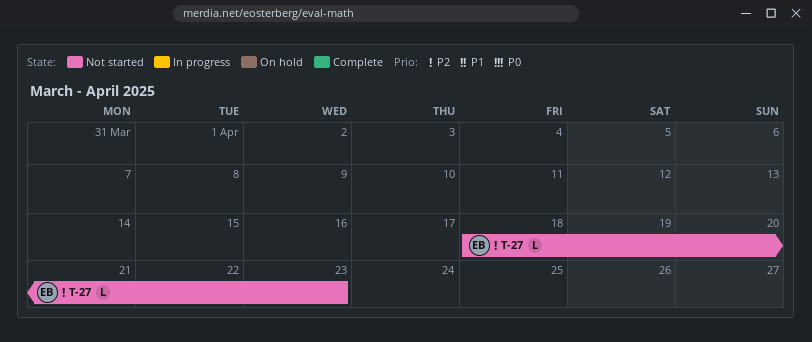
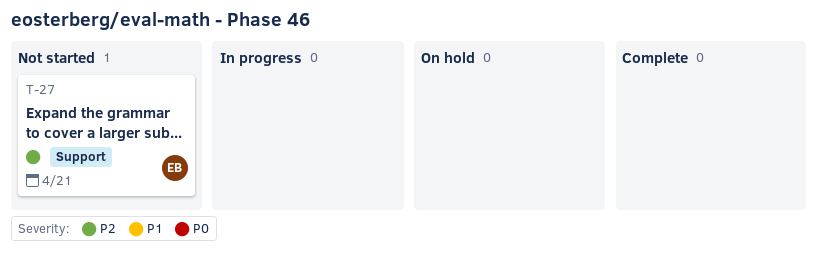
T-27, due: Apr 23 -> Apr 21

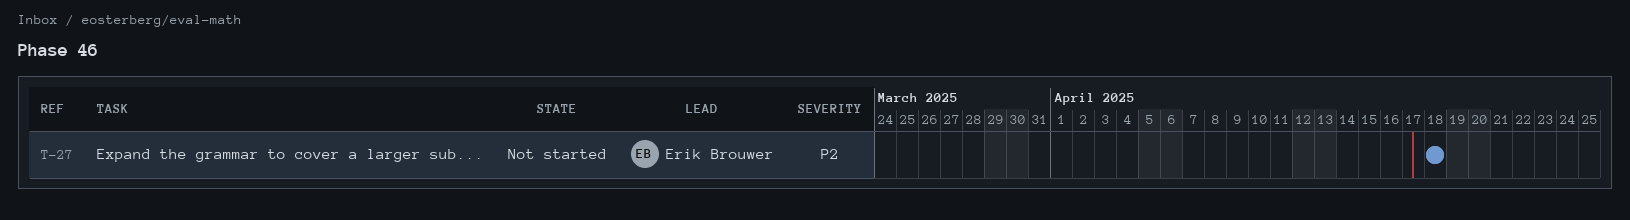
T-27, due: Apr 21 -> Apr 18

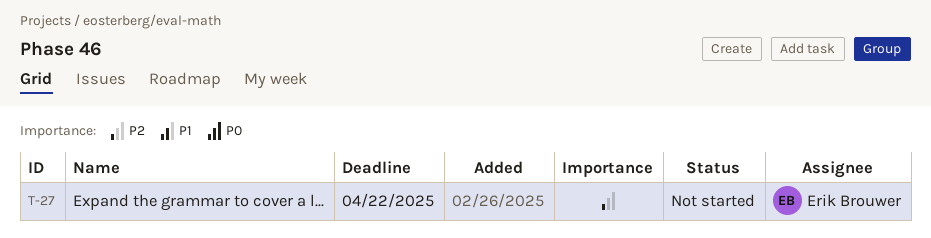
T-27, due: Apr 18 -> Apr 22

